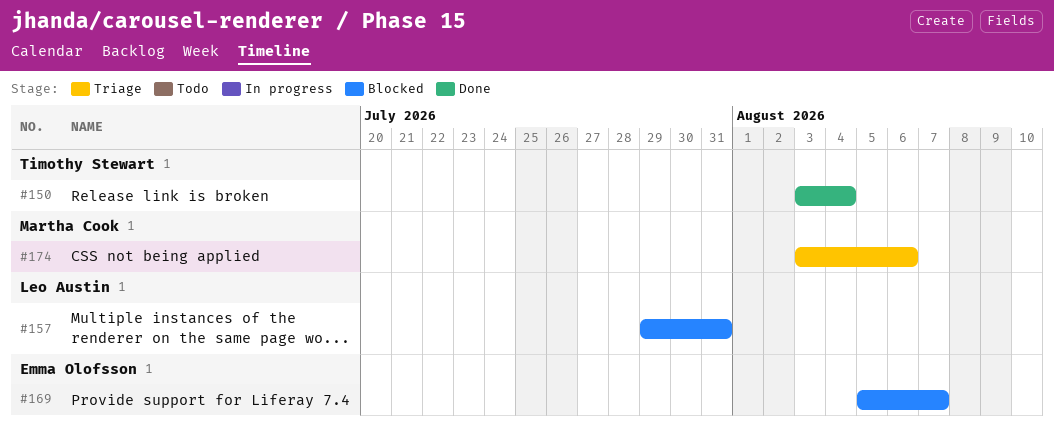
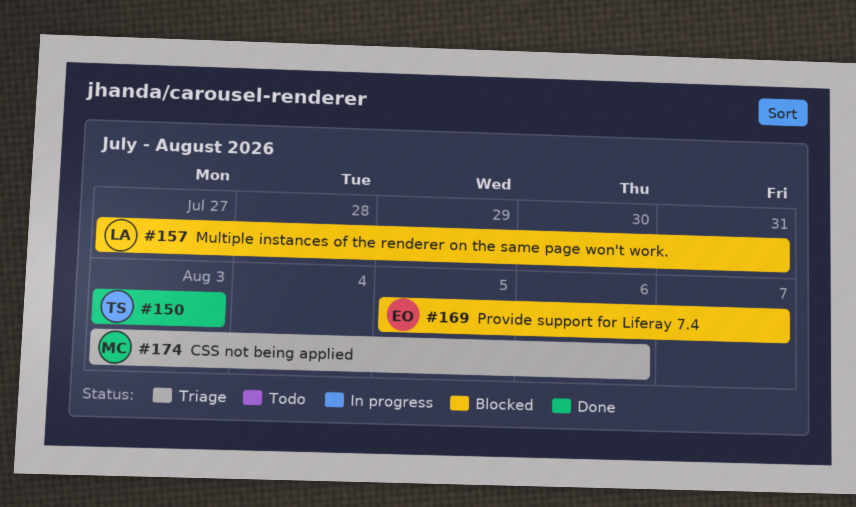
#150, due: Aug 4 -> Aug 3
#157, start: Jul 29 -> Jul 27

